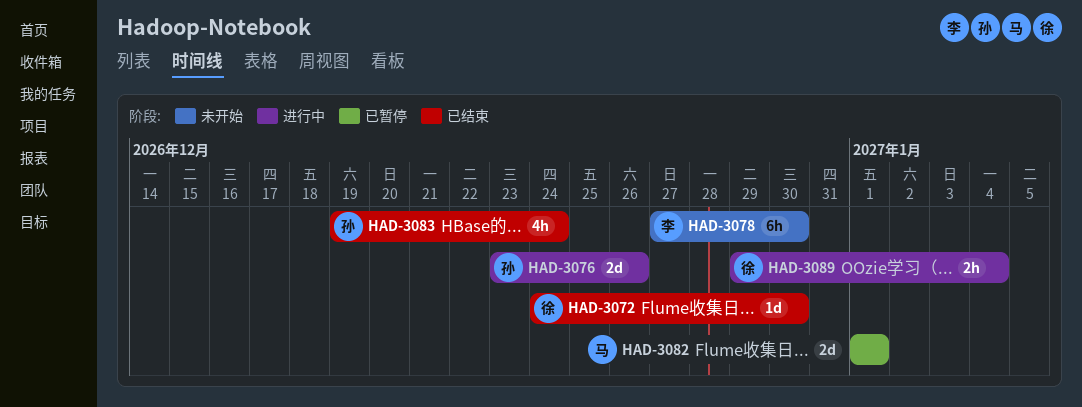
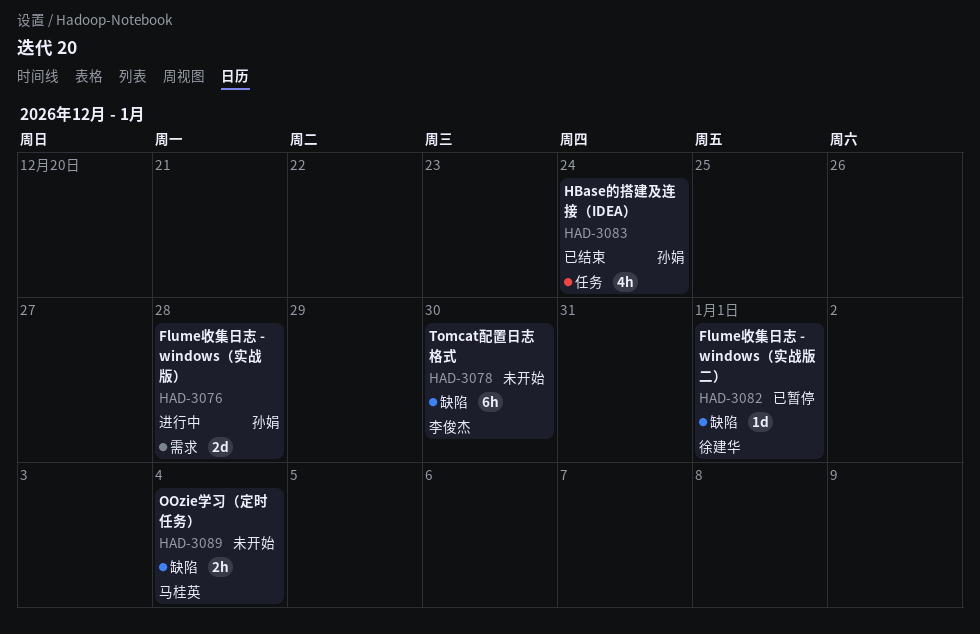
HAD-3072: present -> none
HAD-3076, due: Dec 26 -> Dec 28
HAD-3082, owner: 马桂英 -> 徐建华
HAD-3082, estimate: 2d -> 1d
HAD-3089, status: 进行中 -> 未开始
HAD-3089, owner: 徐建华 -> 马桂英

